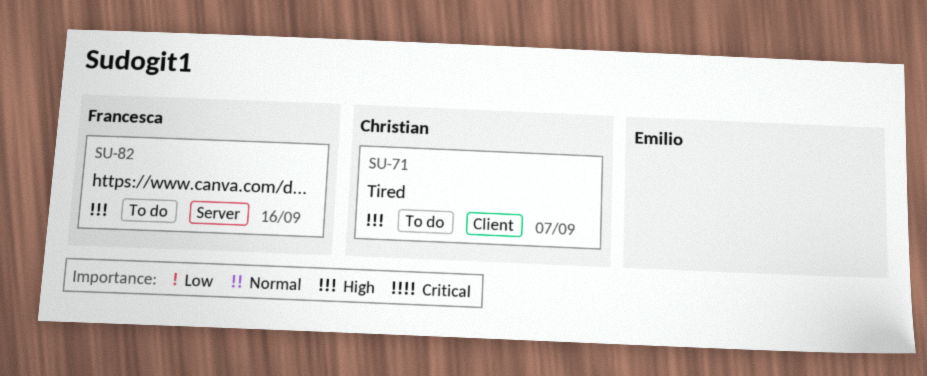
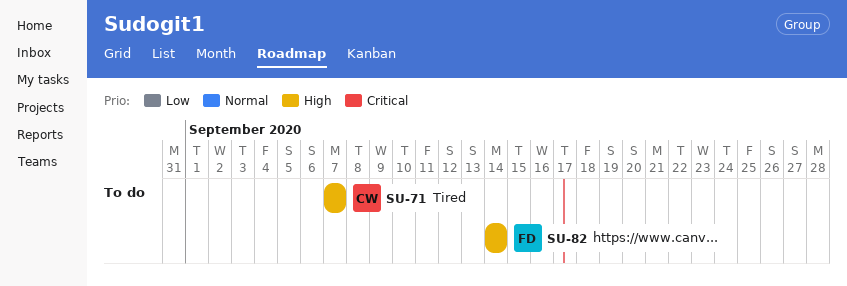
SU-82, due: Sep 16 -> Sep 14

